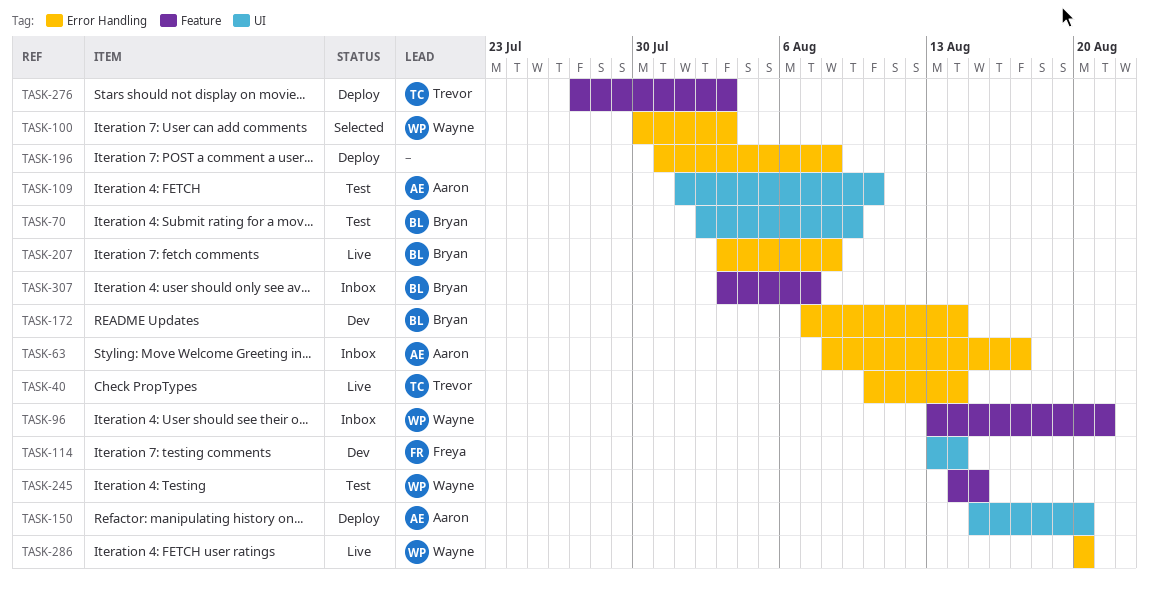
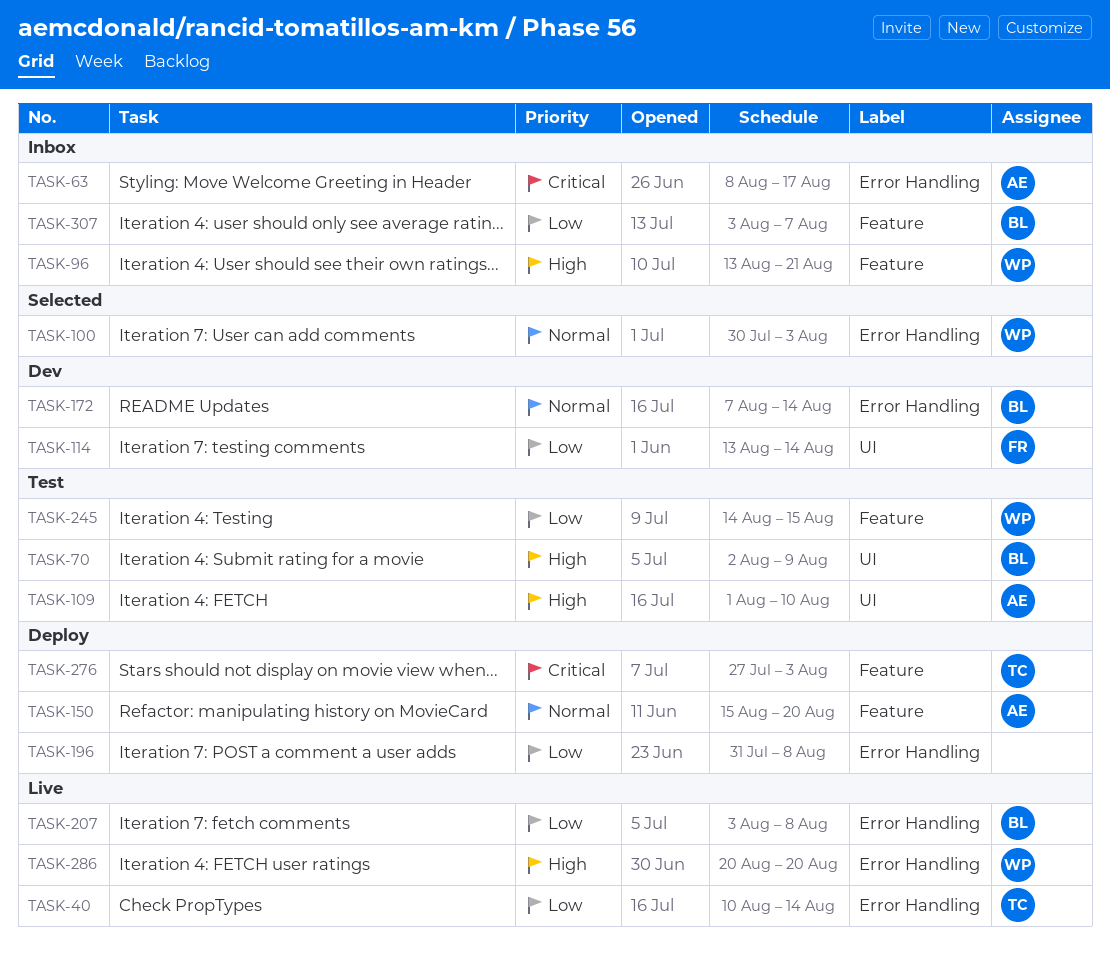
TASK-150, label: UI -> Feature

